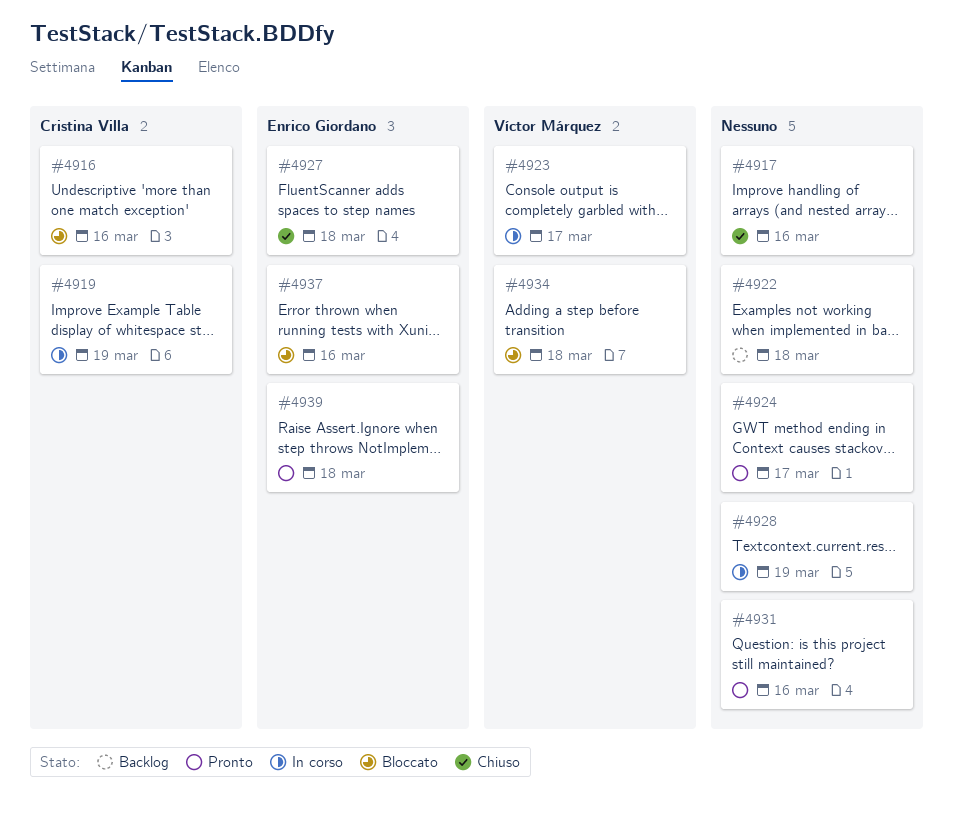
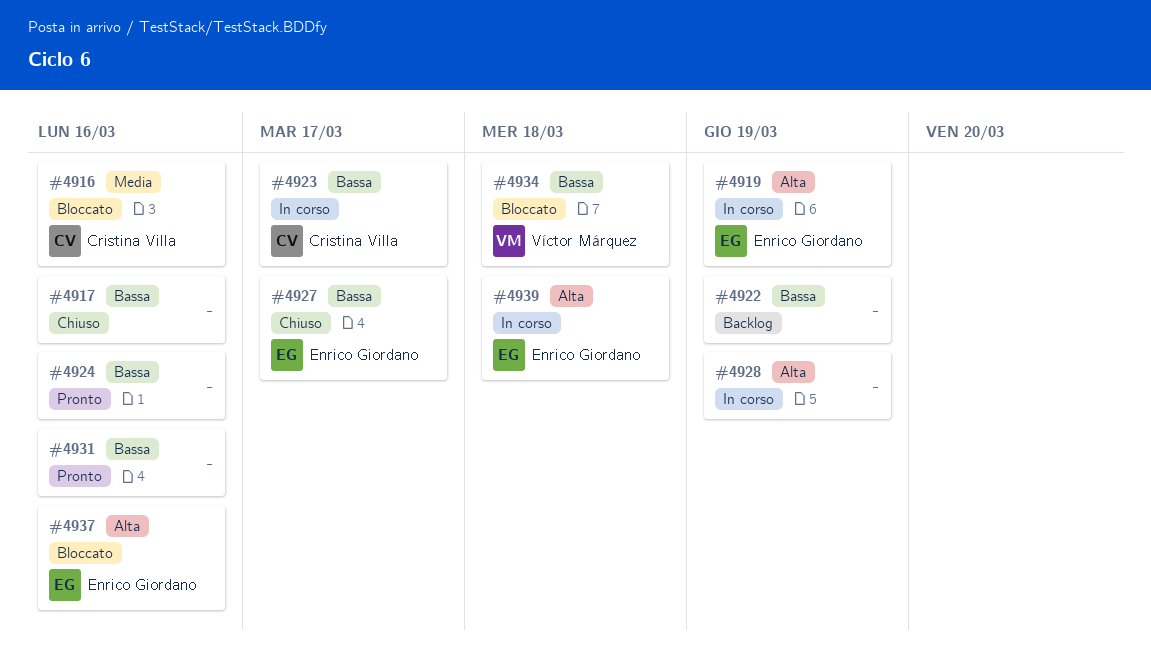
#4919, owner: Cristina Villa -> Enrico Giordano
#4922, due: Mar 18 -> Mar 19
#4923, owner: Víctor Márquez -> Cristina Villa
#4924, due: Mar 17 -> Mar 16
#4927, due: Mar 18 -> Mar 17
#4939, status: Pronto -> In corso

